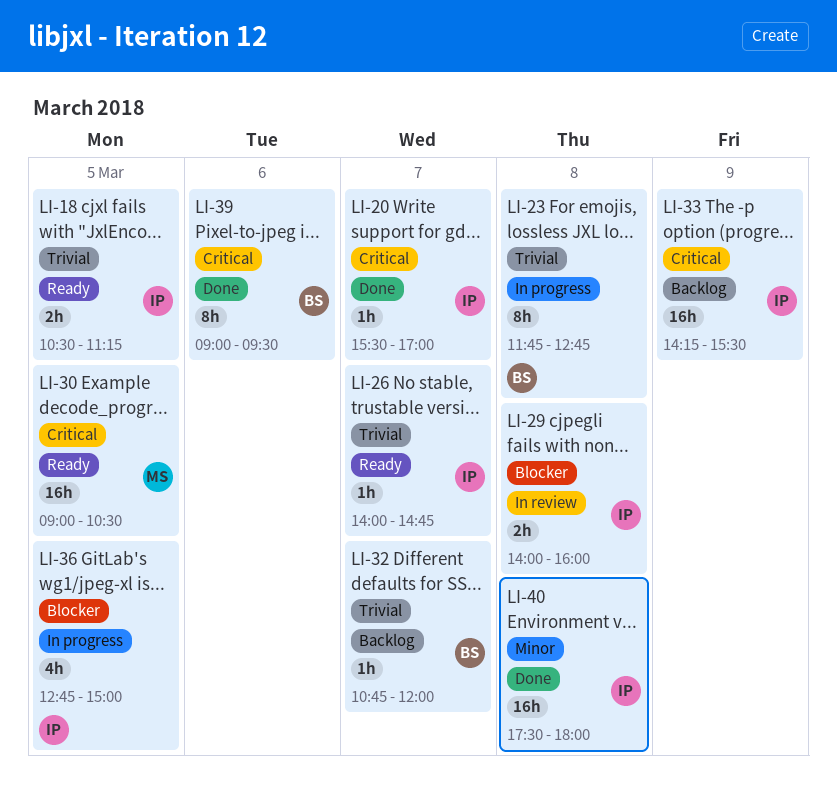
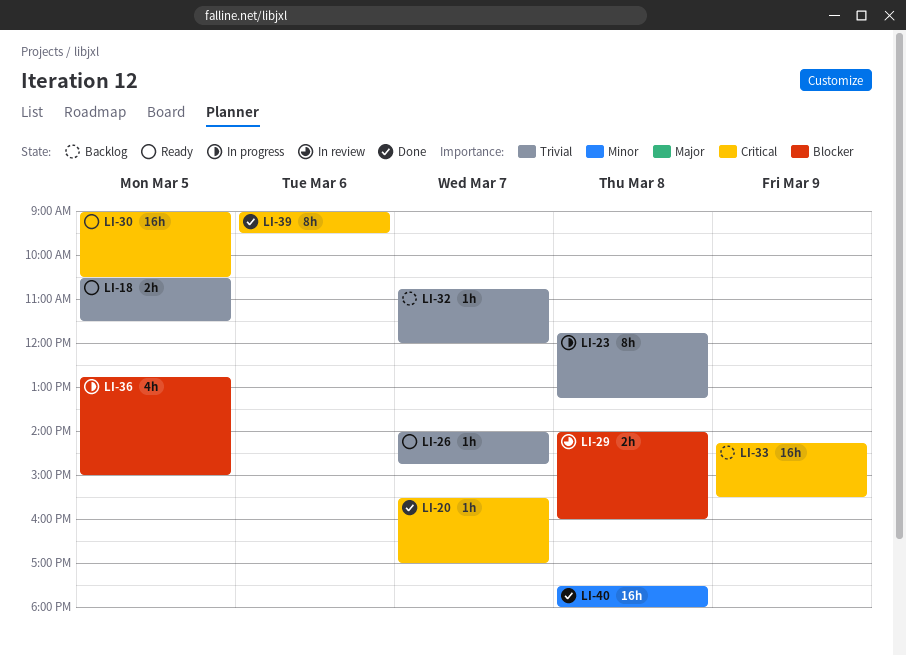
LI-18, ends: 11:15 -> 11:30
LI-23, ends: 12:45 -> 13:15

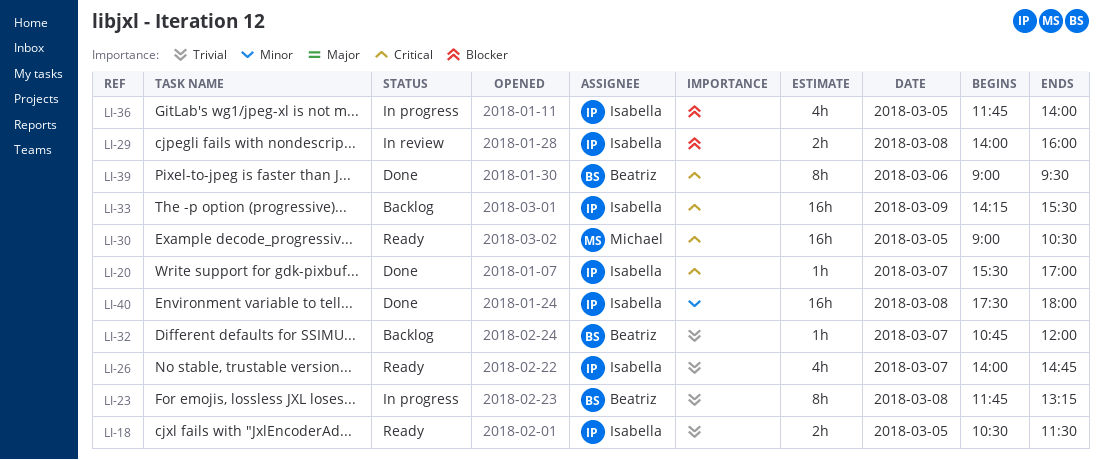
LI-26, estimate: 1h -> 4h
LI-36, begins: 12:45 -> 11:45
LI-36, ends: 15:00 -> 14:00

